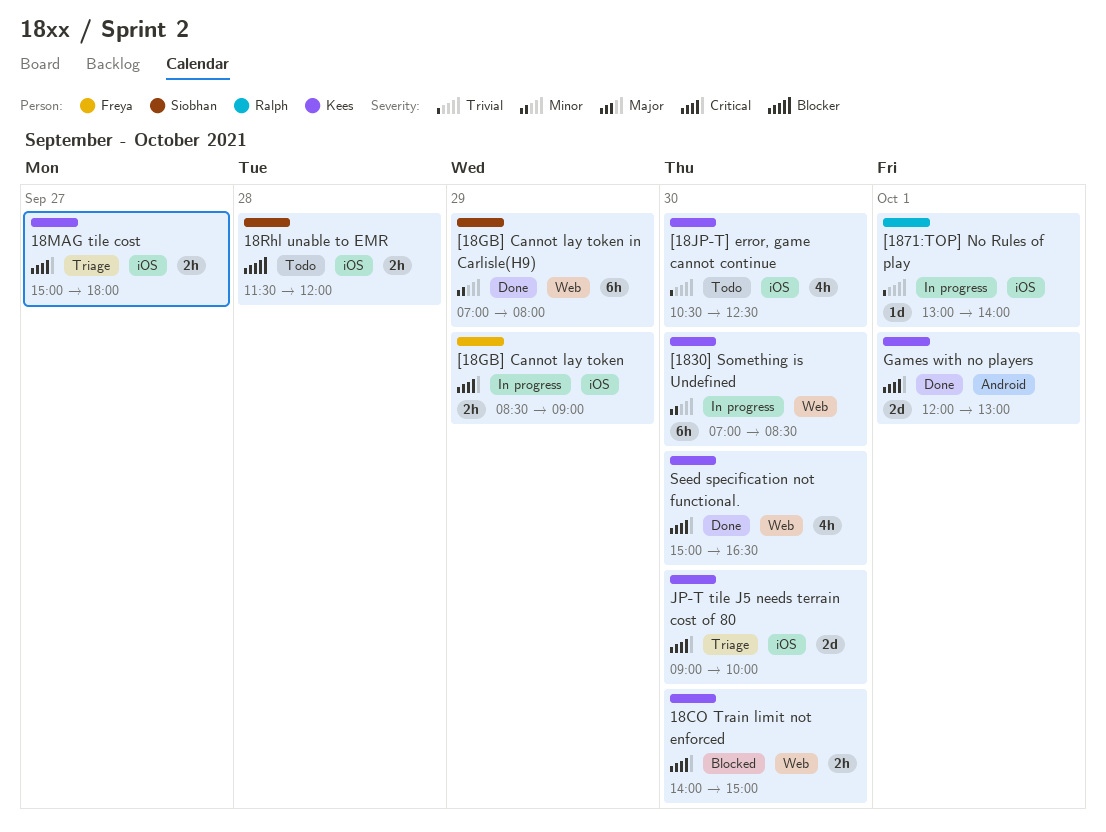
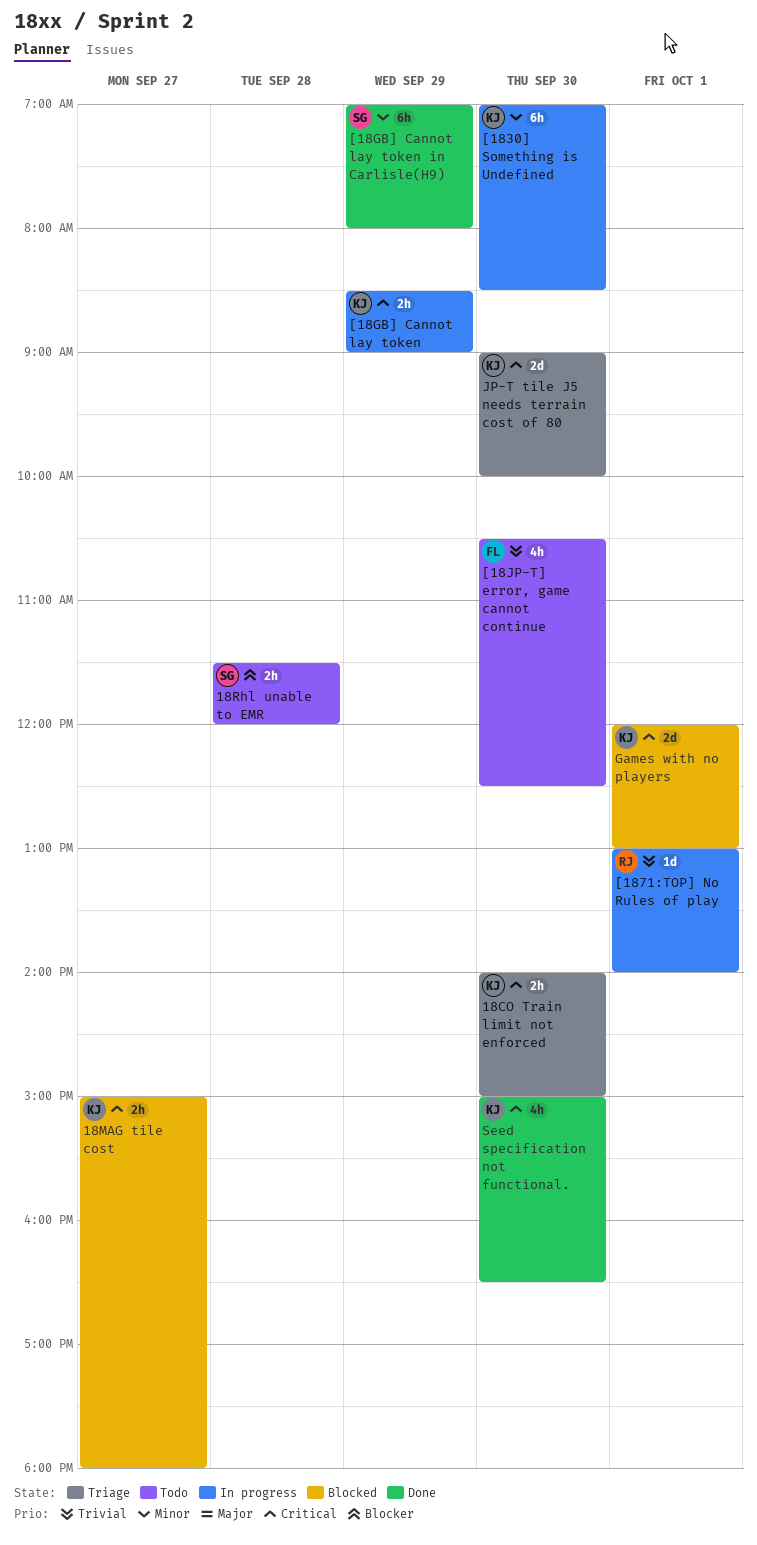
18CO Train limit not enforced, status: Blocked -> Triage
18MAG tile cost, status: Triage -> Blocked
[18GB] Cannot lay token, owner: Freya -> Kees
[18JP-T] error, game cannot continue, owner: Kees -> Freya
Games with no players, status: Done -> Blocked

